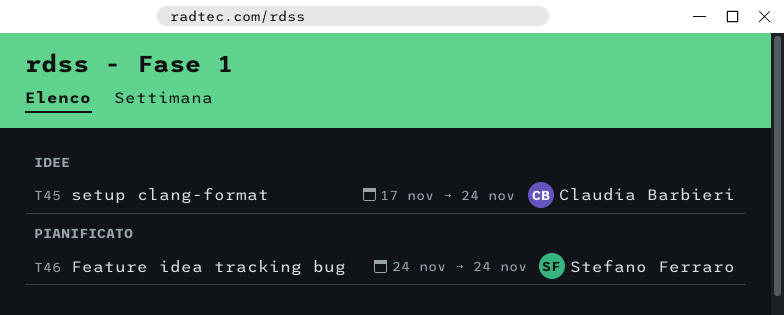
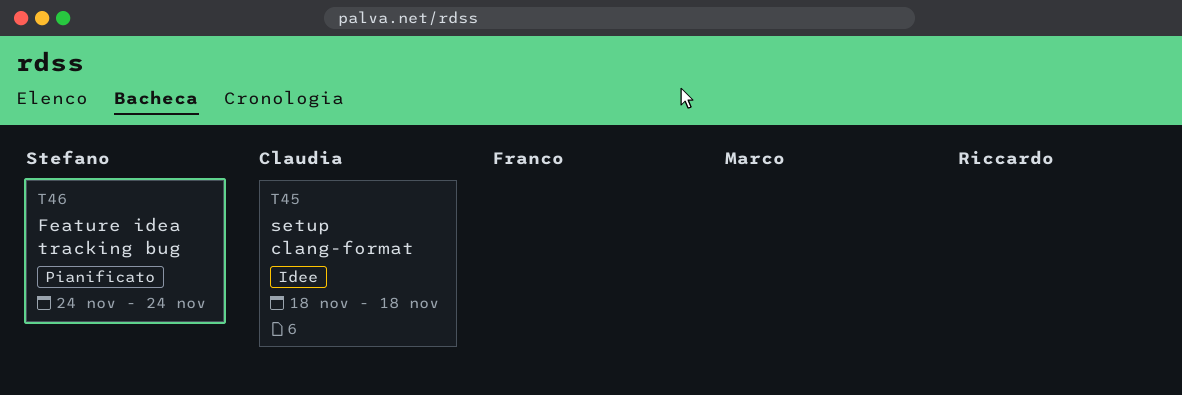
T45, start: Nov 17 -> Nov 18
T45, due: Nov 24 -> Nov 18

